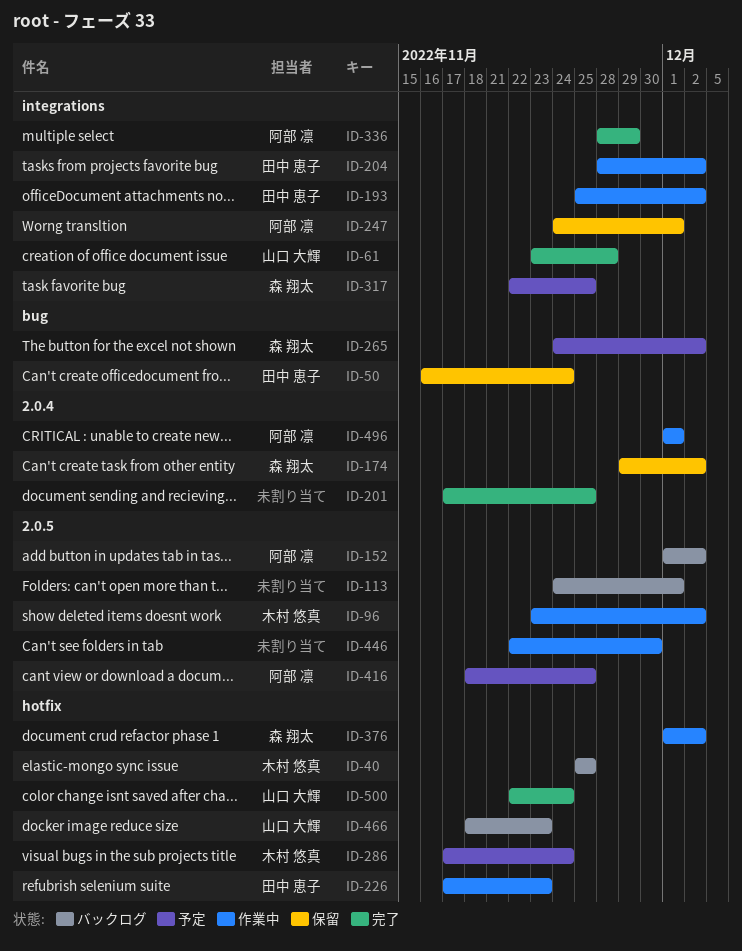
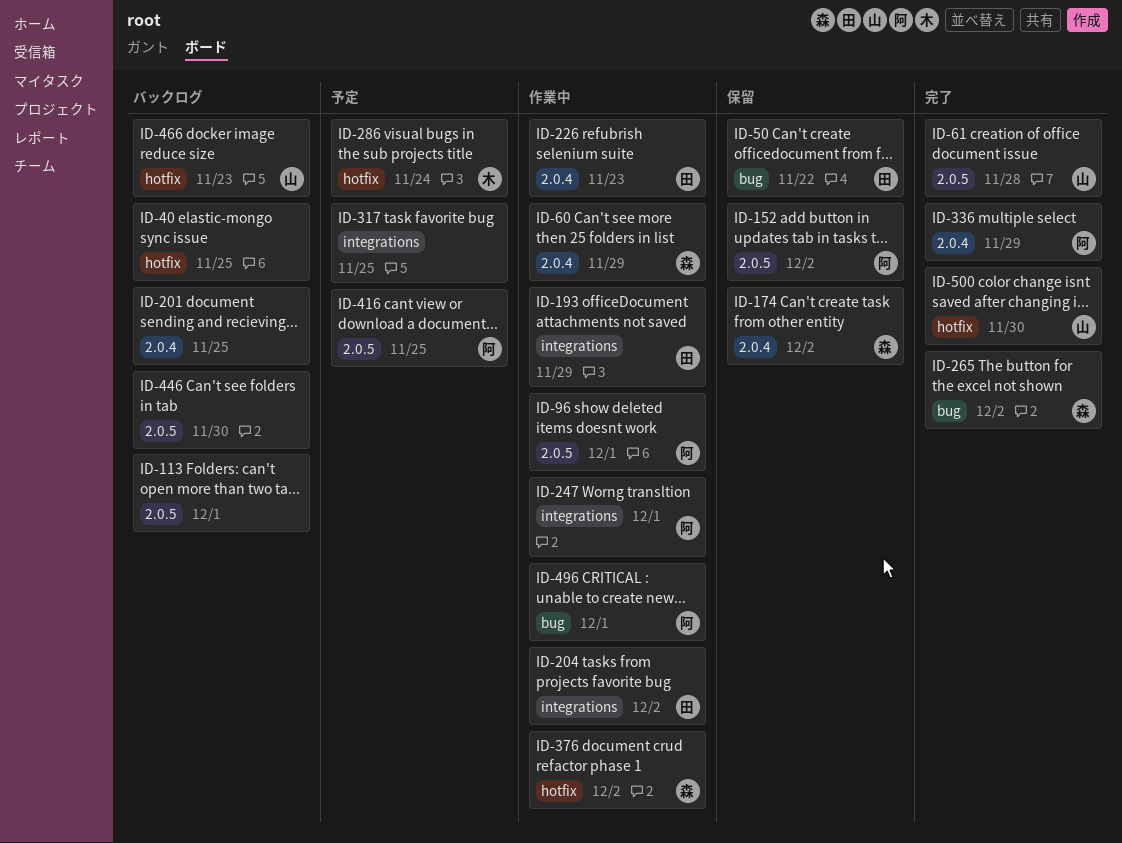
ID-40, owner: 木村 悠真 -> none
ID-50, due: Nov 24 -> Nov 22
ID-60: none -> present
ID-61, label: integrations -> 2.0.5
ID-96, owner: 木村 悠真 -> 阿部 凛
ID-96, due: Dec 2 -> Dec 1
ID-152, status: バックログ -> 保留
ID-193, due: Dec 2 -> Nov 29
ID-201, status: 完了 -> バックログ
ID-226, label: hotfix -> 2.0.4
ID-247, status: 保留 -> 作業中
ID-265, status: 予定 -> 完了
ID-317, owner: 森 翔太 -> none
ID-336, label: integrations -> 2.0.4
ID-446, status: 作業中 -> バックログ
ID-496, label: 2.0.4 -> bug
ID-500, due: Nov 24 -> Nov 30

